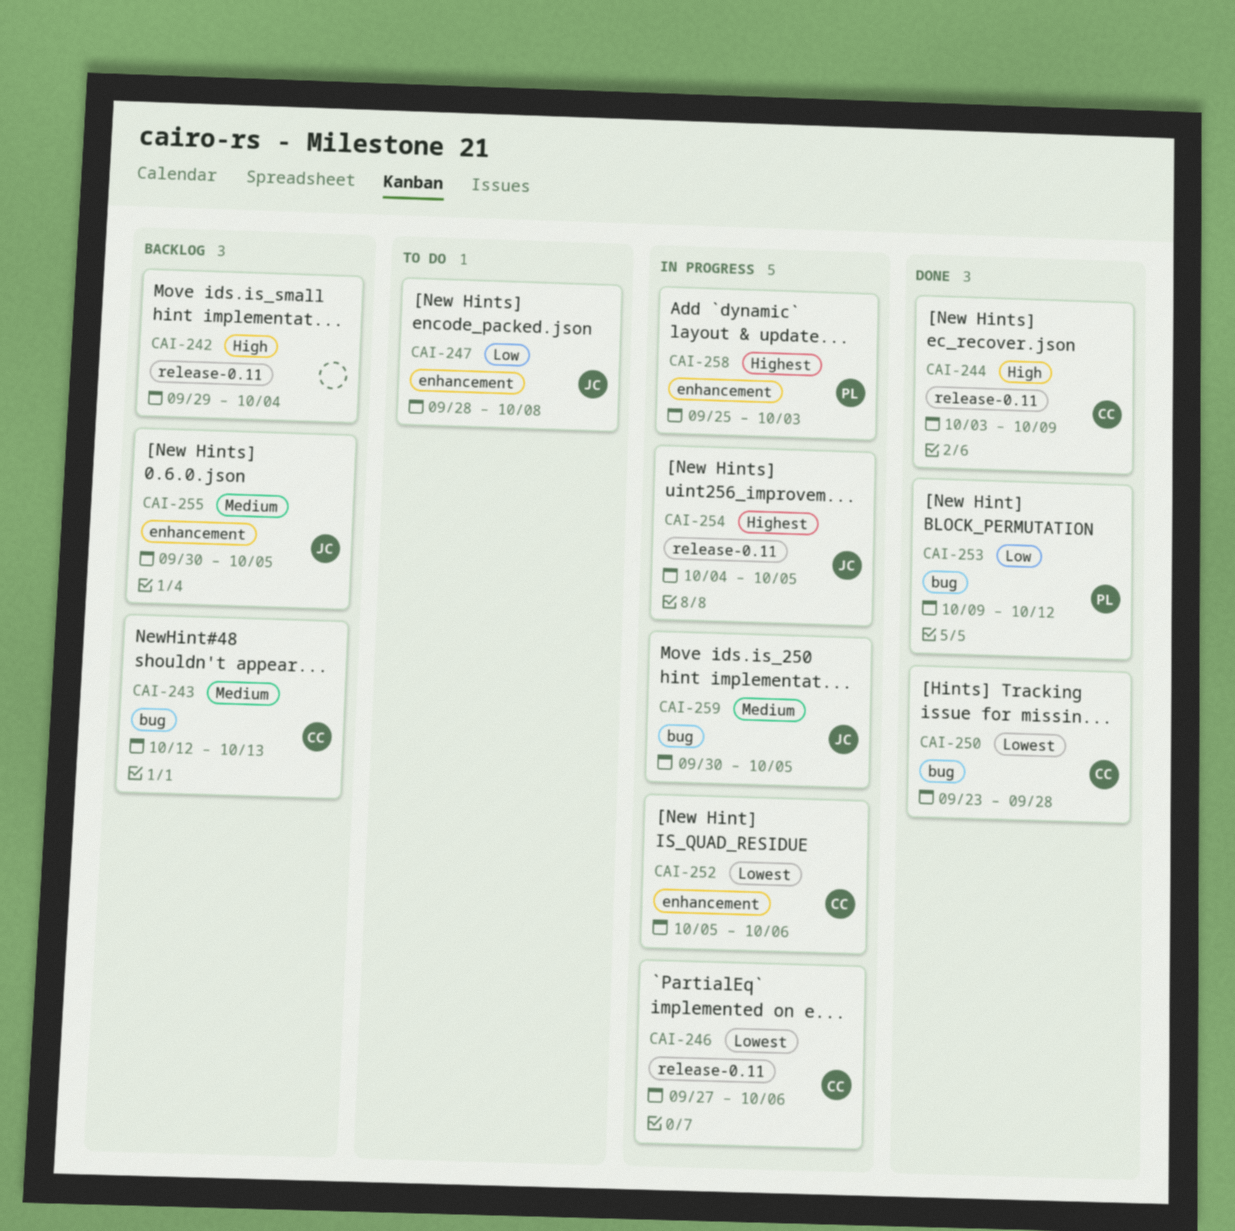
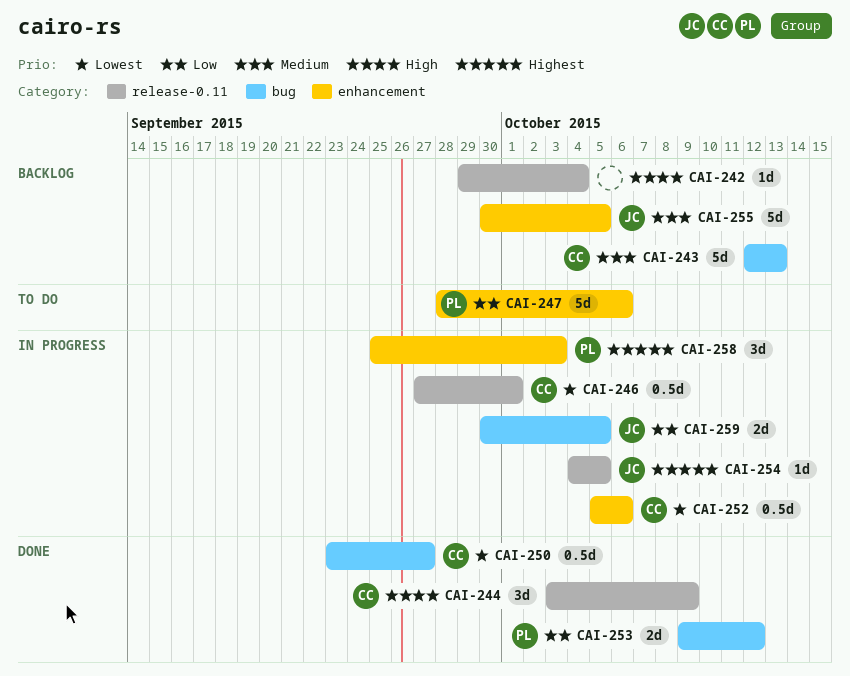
CAI-246, due: Oct 6 -> Oct 1
CAI-247, owner: JC -> PL
CAI-247, due: Oct 8 -> Oct 6
CAI-250, due: Sep 28 -> Sep 27
CAI-259, priority: Medium -> Low

